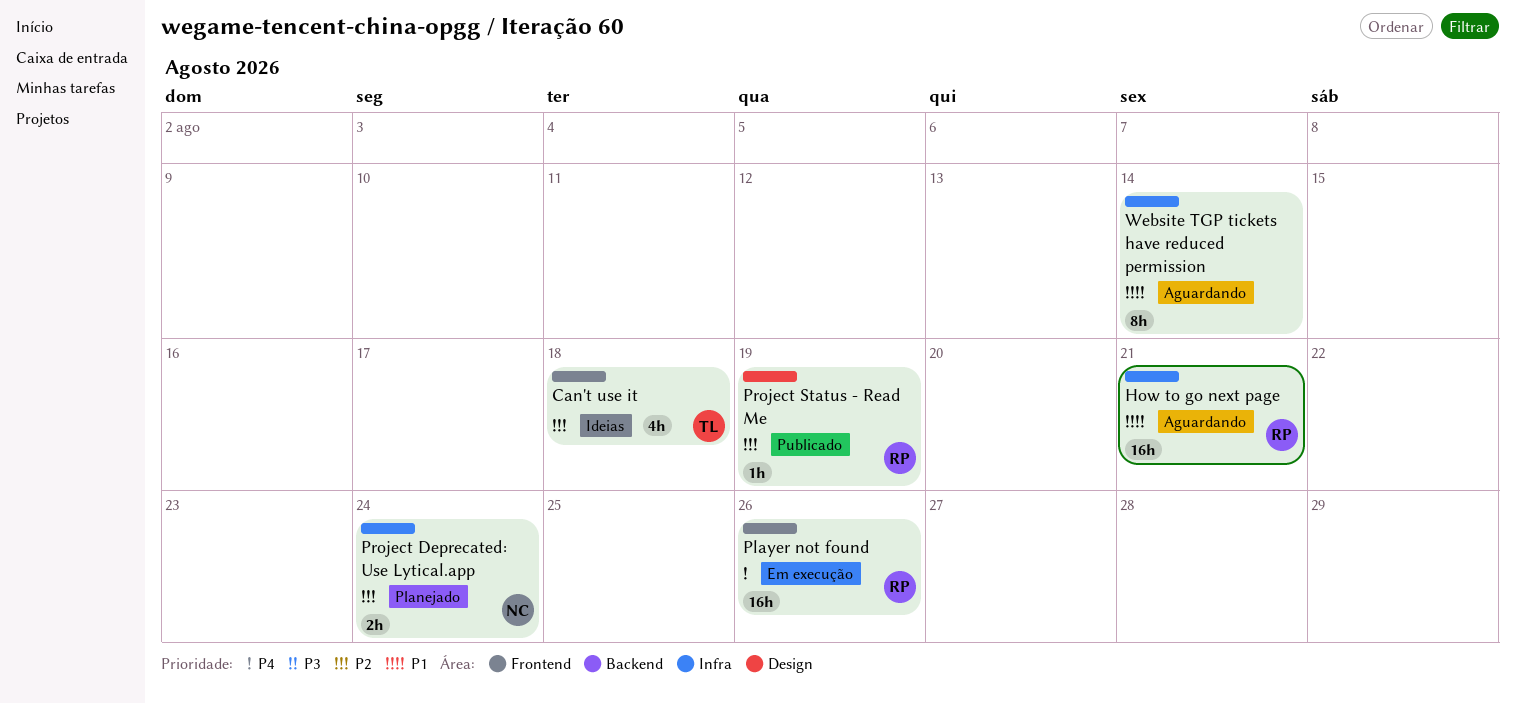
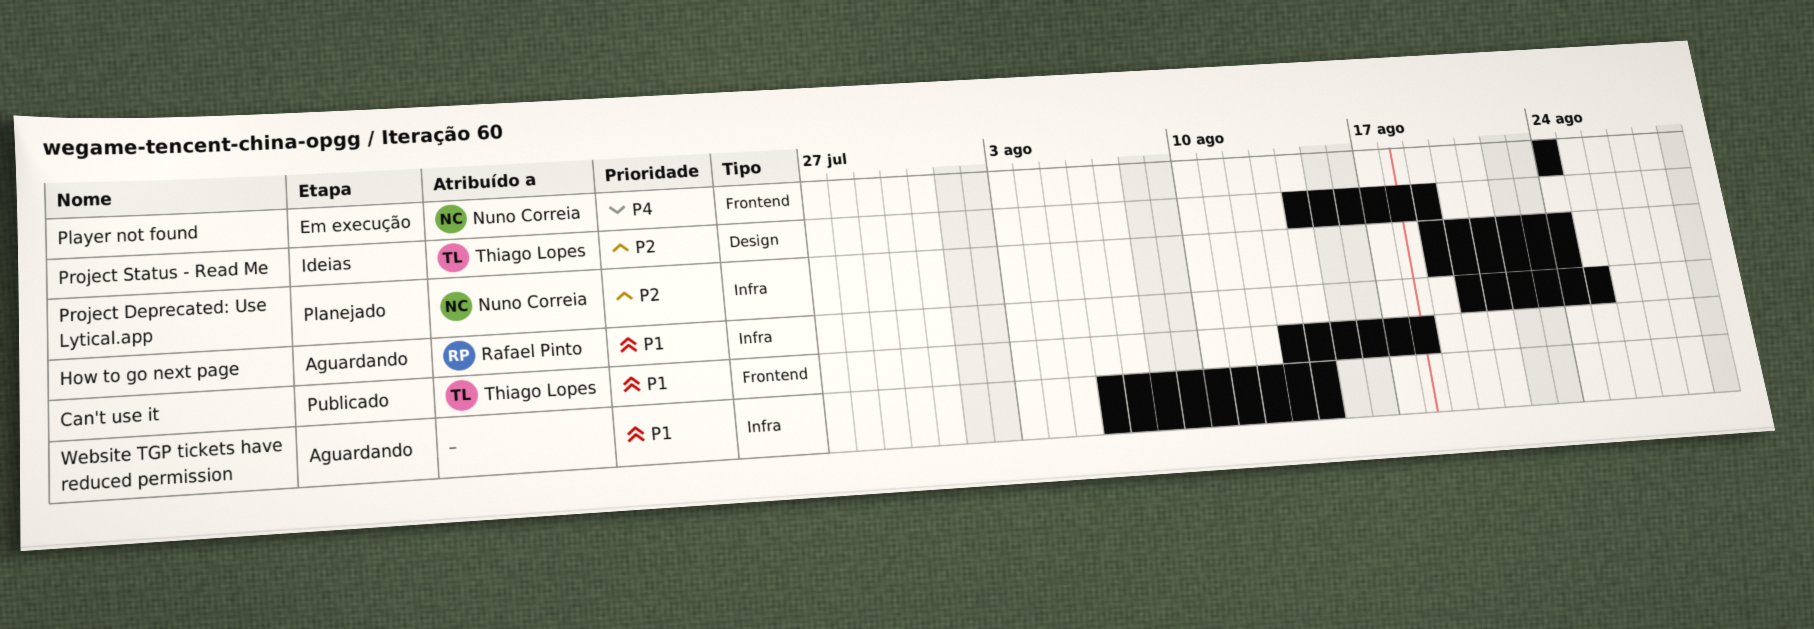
Can't use it, status: Ideias -> Publicado
Can't use it, priority: P2 -> P1
How to go next page, due: Aug 21 -> Aug 25
Player not found, owner: Rafael Pinto -> Nuno Correia
Player not found, due: Aug 26 -> Aug 24
Project Status - Read Me, status: Publicado -> Ideias
Project Status - Read Me, owner: Rafael Pinto -> Thiago Lopes

